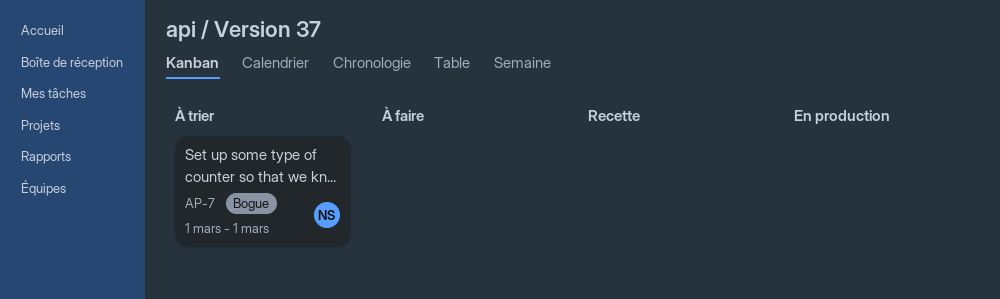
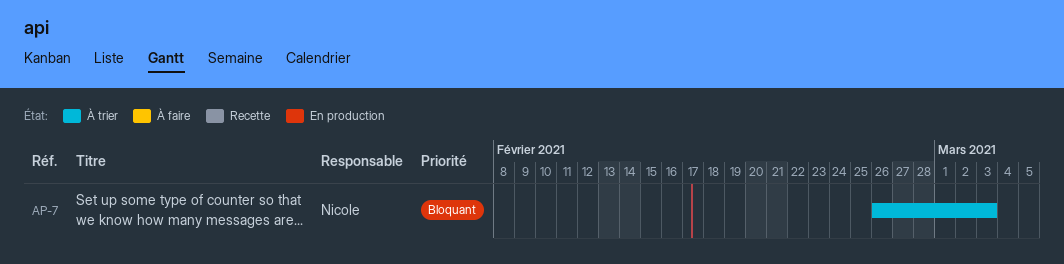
AP-7, start: Mar 1 -> Feb 26
AP-7, due: Mar 1 -> Mar 3

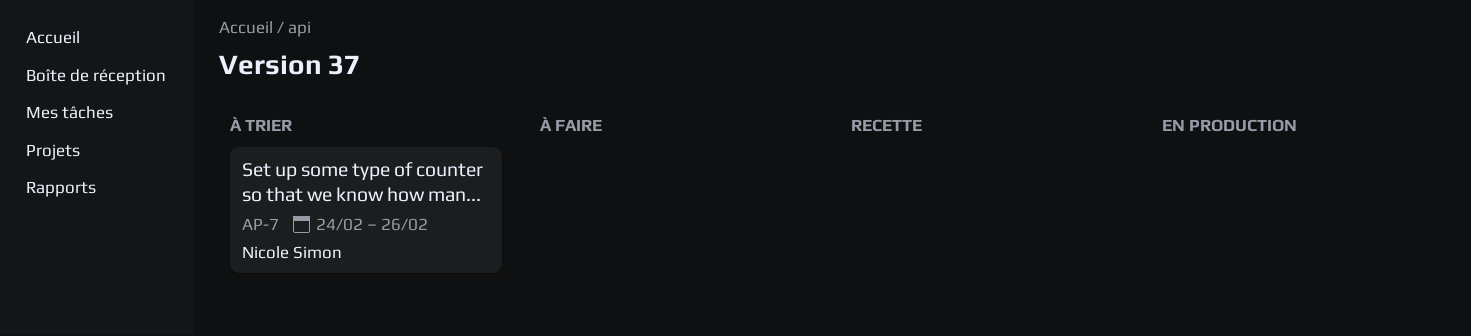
AP-7, start: Feb 26 -> Feb 24
AP-7, due: Mar 3 -> Feb 26

